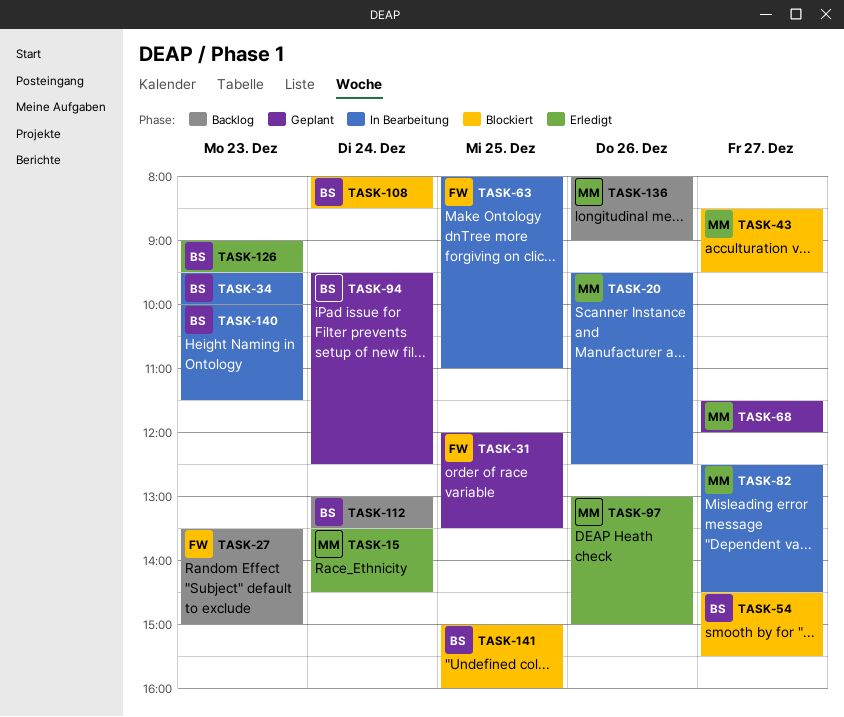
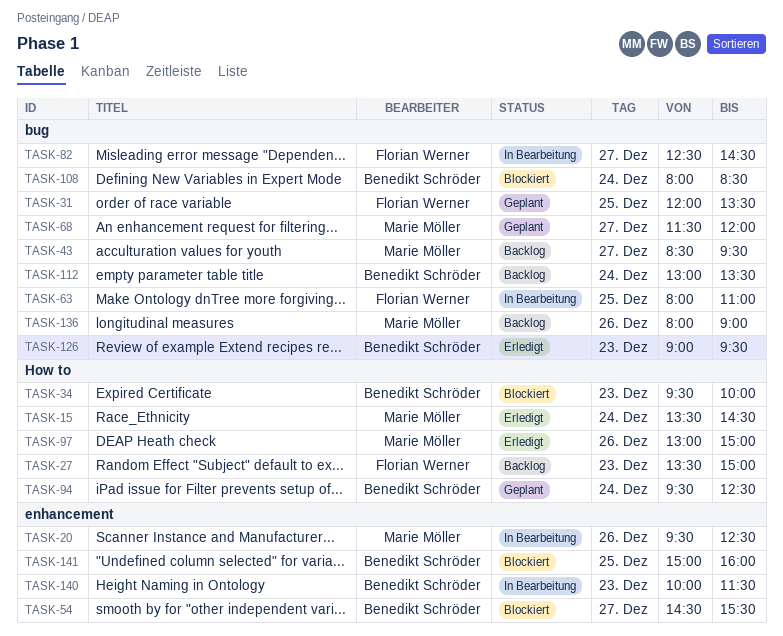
TASK-34, status: In Bearbeitung -> Blockiert
TASK-43, status: Blockiert -> Backlog
TASK-82, owner: Marie Möller -> Florian Werner

